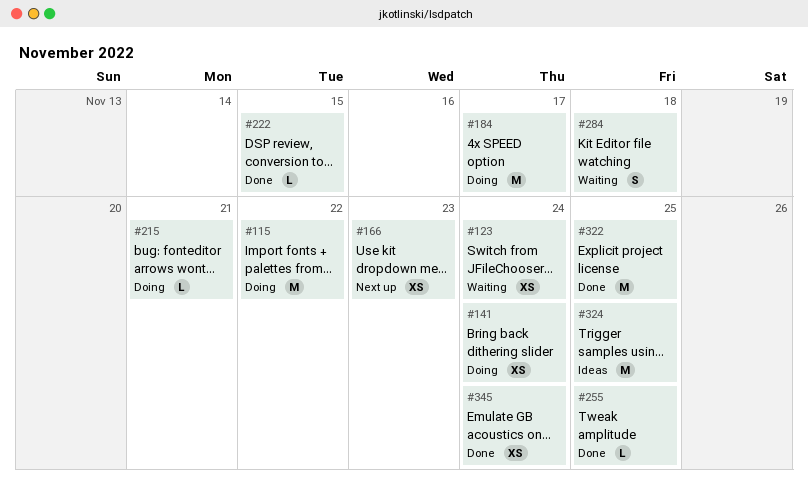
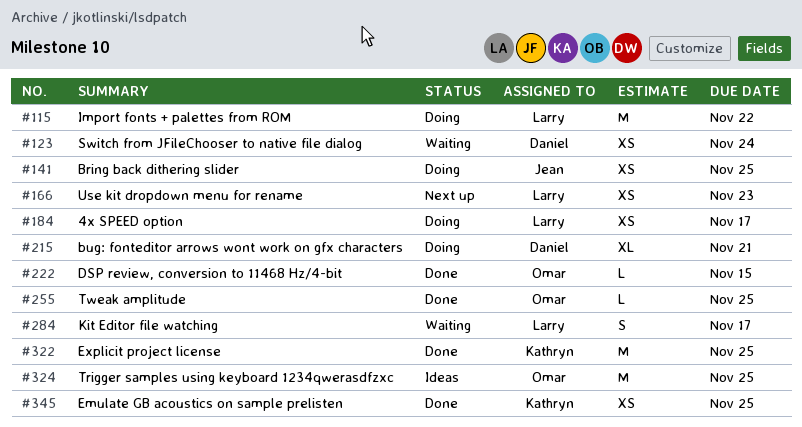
#141, due: Nov 24 -> Nov 25
#184, estimate: M -> XS
#215, estimate: L -> XL
#284, due: Nov 18 -> Nov 17
#345, due: Nov 24 -> Nov 25

